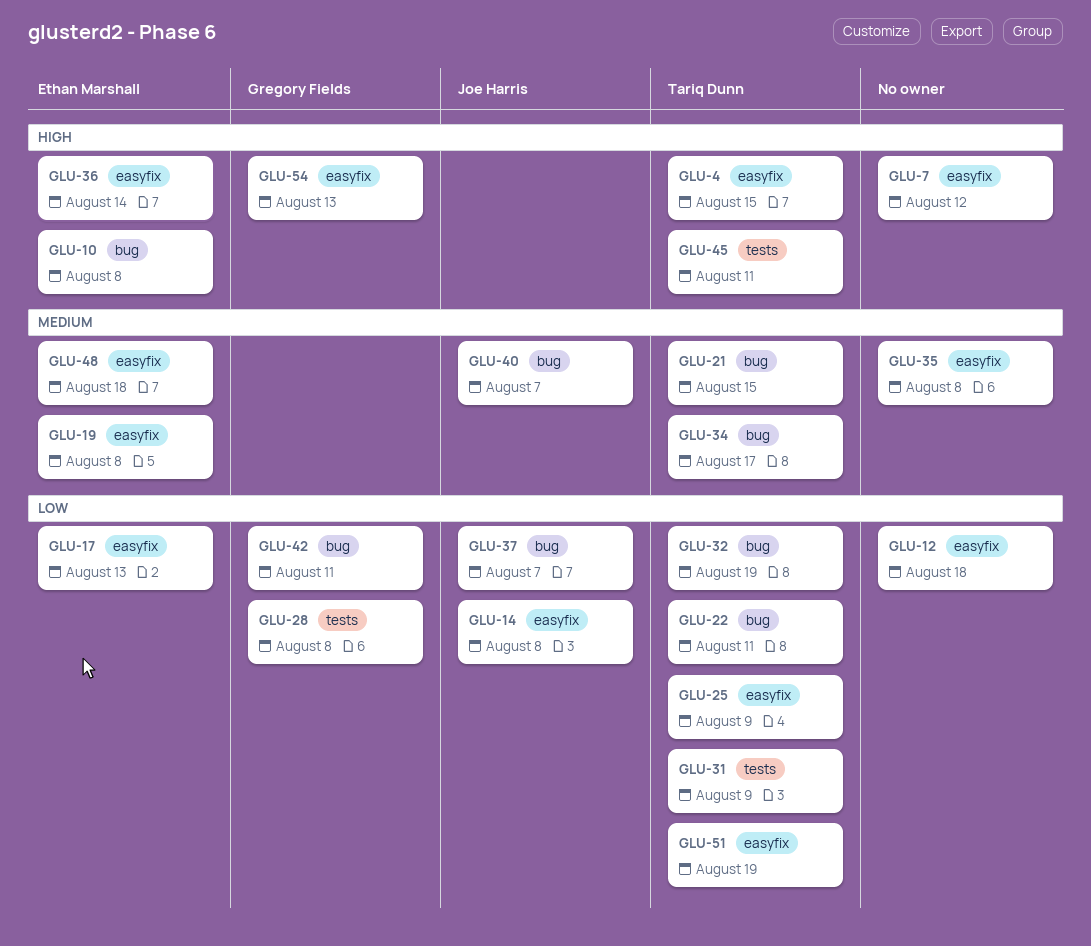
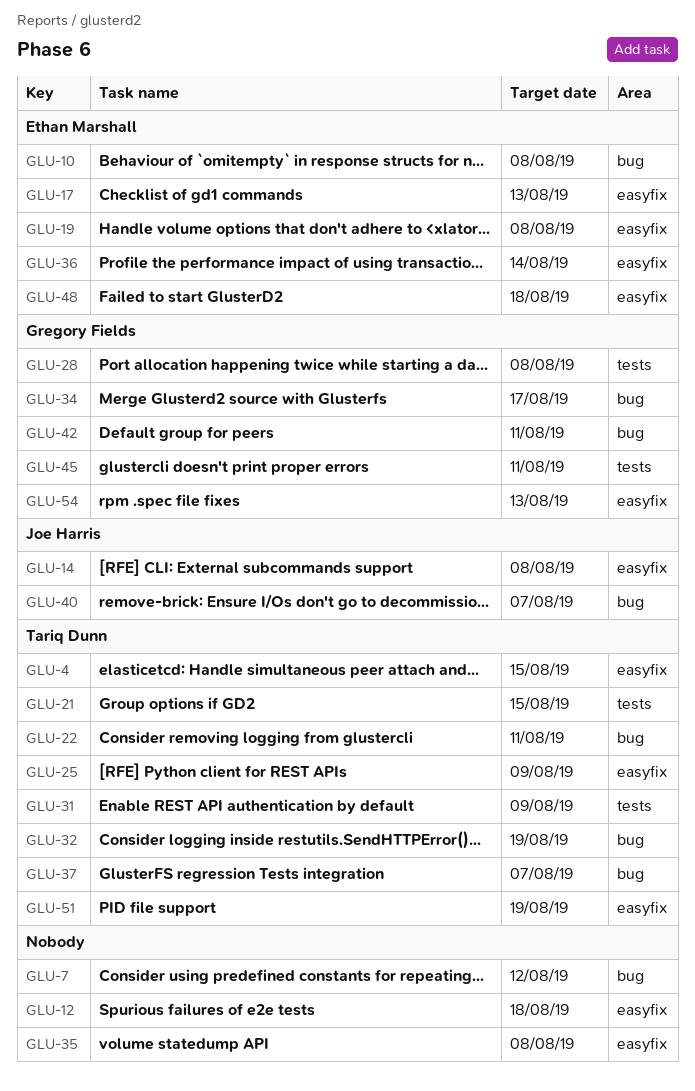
GLU-7, label: easyfix -> bug
GLU-21, label: bug -> tests
GLU-34, owner: Tariq Dunn -> Gregory Fields
GLU-37, owner: Joe Harris -> Tariq Dunn
GLU-45, owner: Tariq Dunn -> Gregory Fields

